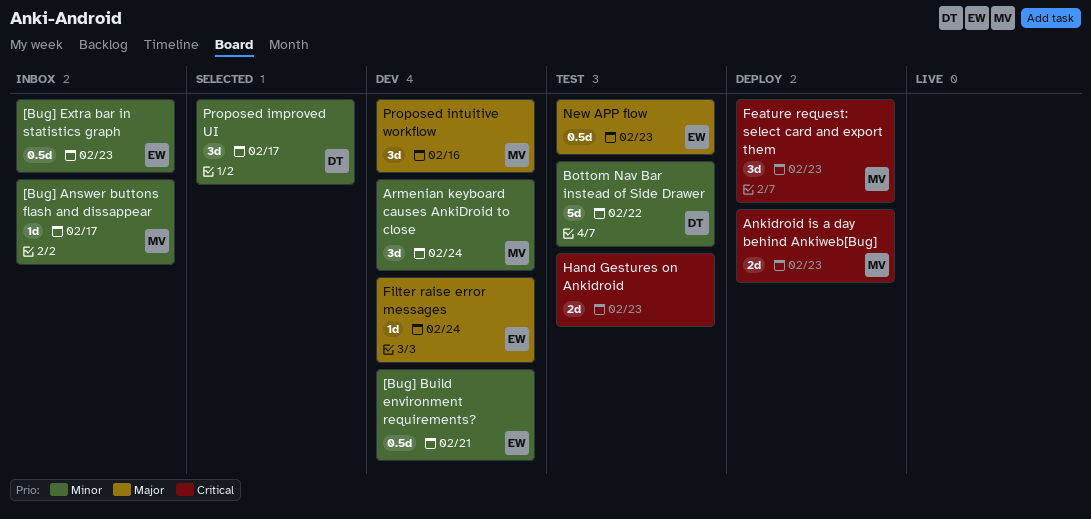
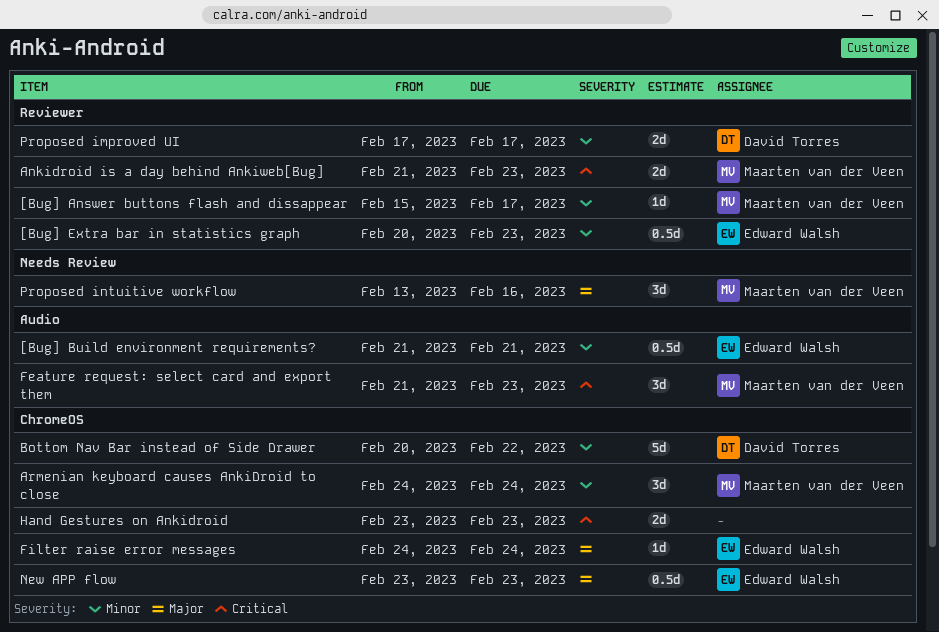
Proposed improved UI, estimate: 3d -> 2d

